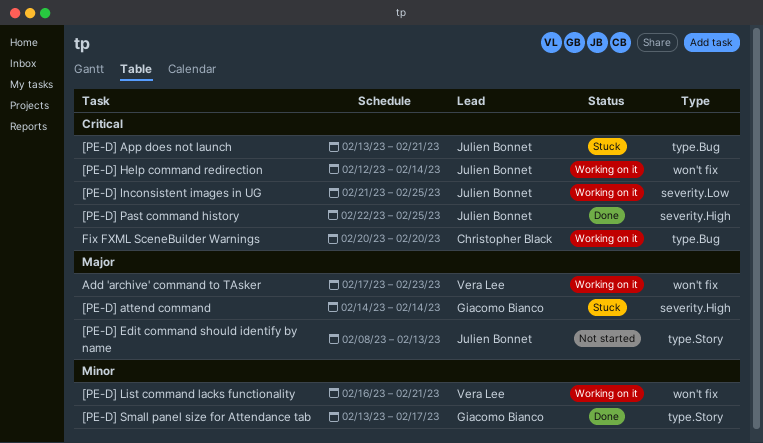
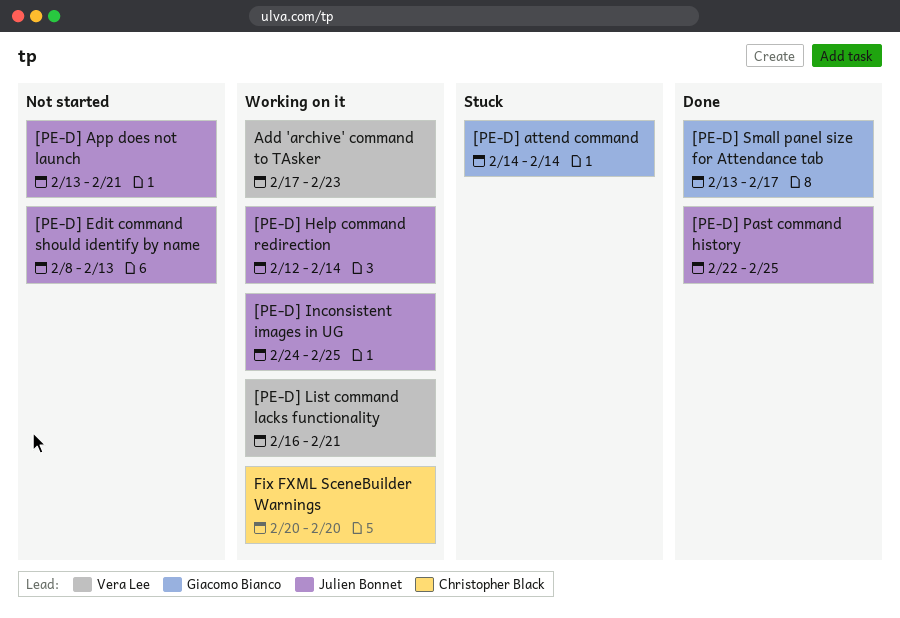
[PE-D] App does not launch, status: Stuck -> Not started
[PE-D] Inconsistent images in UG, start: Feb 21 -> Feb 24

